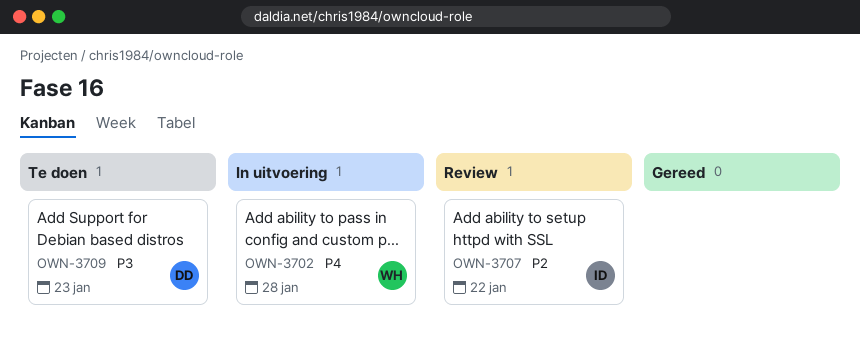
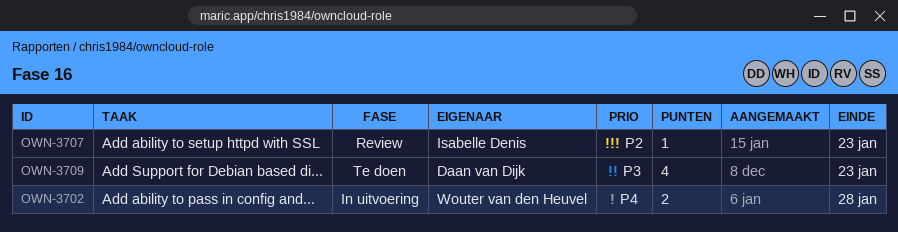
OWN-3707, due: Jan 22 -> Jan 23

